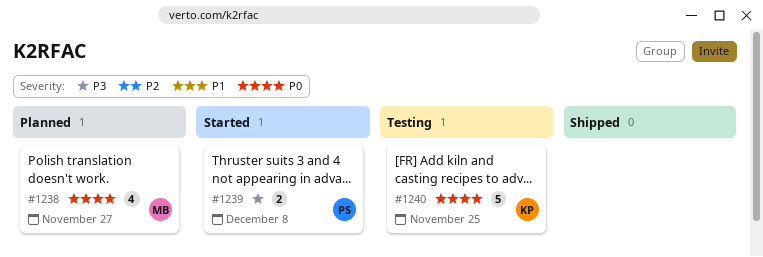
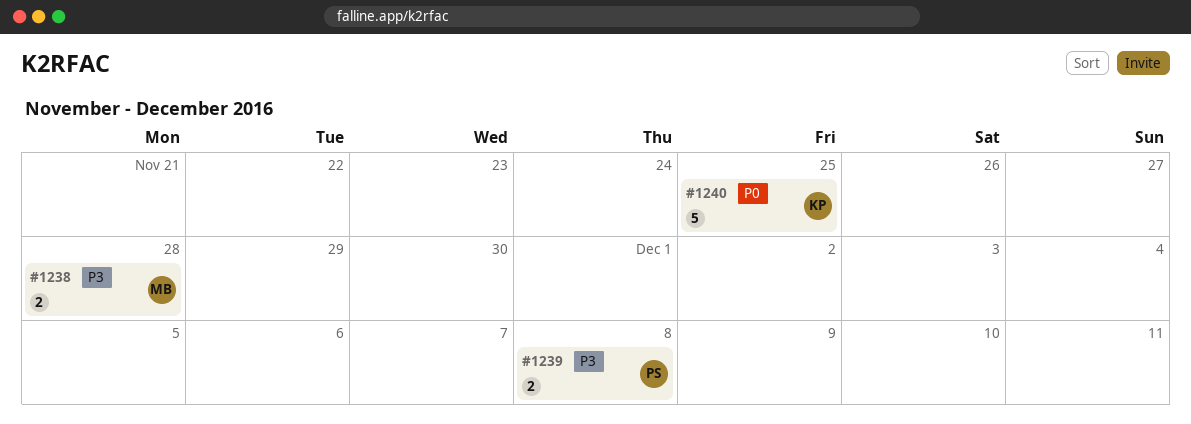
#1238, priority: P0 -> P3
#1238, estimate: 4 -> 2
#1238, due: Nov 27 -> Nov 28

